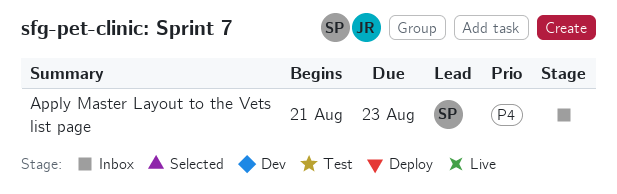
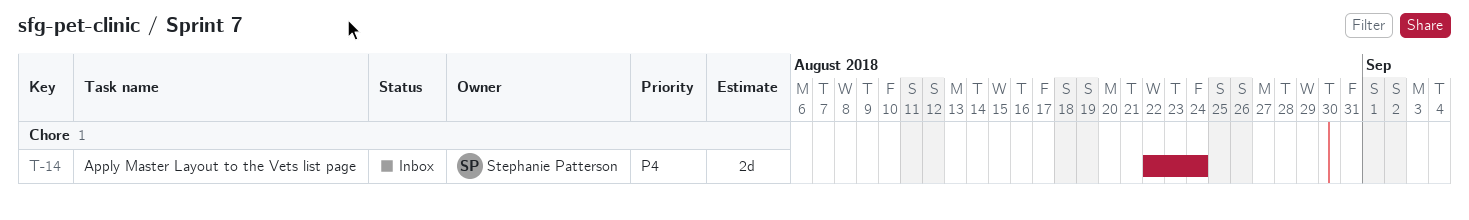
Apply Master Layout to the Vets list page, start: Aug 21 -> Aug 22
Apply Master Layout to the Vets list page, due: Aug 23 -> Aug 24

